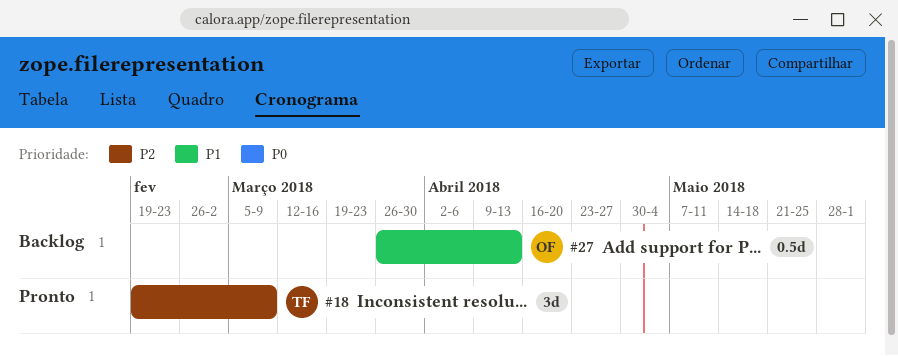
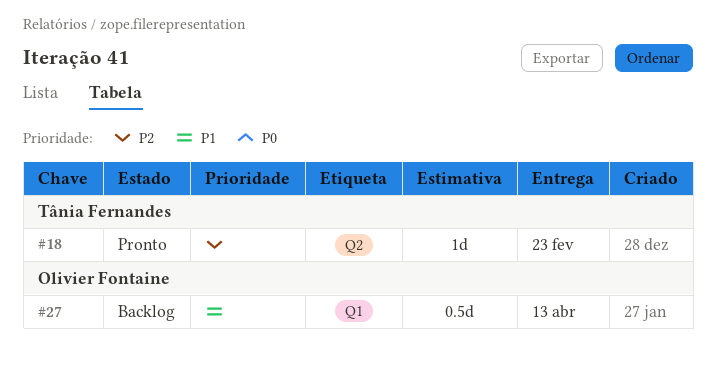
#18, estimate: 3d -> 1d
#18, due: Mar 9 -> Feb 23

